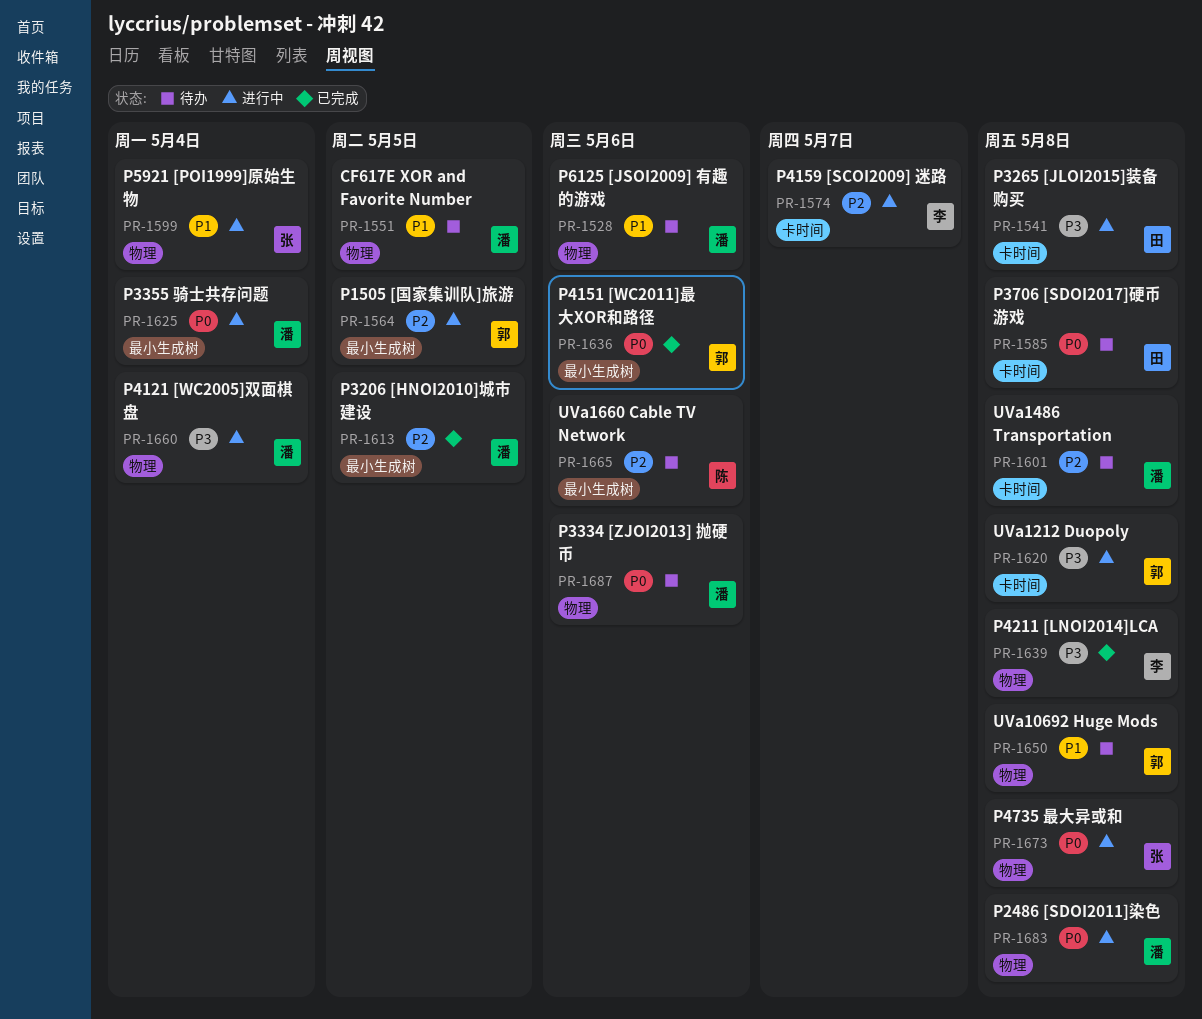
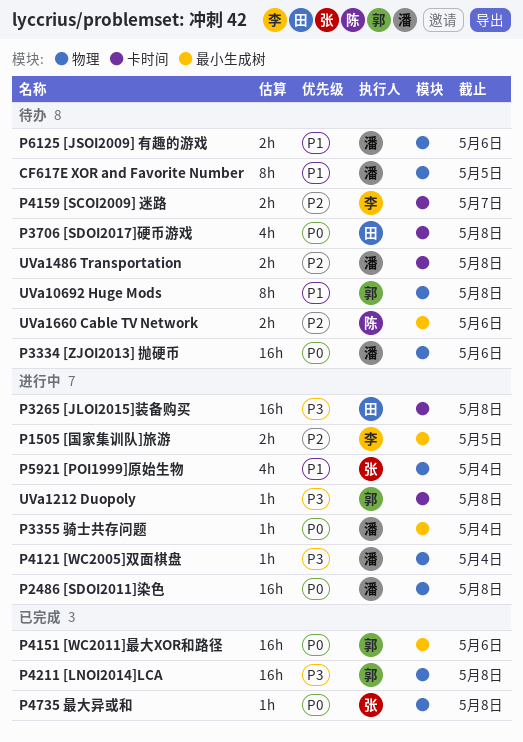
P1505 [国家集训队]旅游, owner: 郭 -> 李
P3206 [HNOI2010]城市建设: present -> none
P4159 [SCOI2009] 迷路, status: 进行中 -> 待办
P4211 [LNOI2014]LCA, owner: 李 -> 郭
P4735 最大异或和, status: 进行中 -> 已完成

